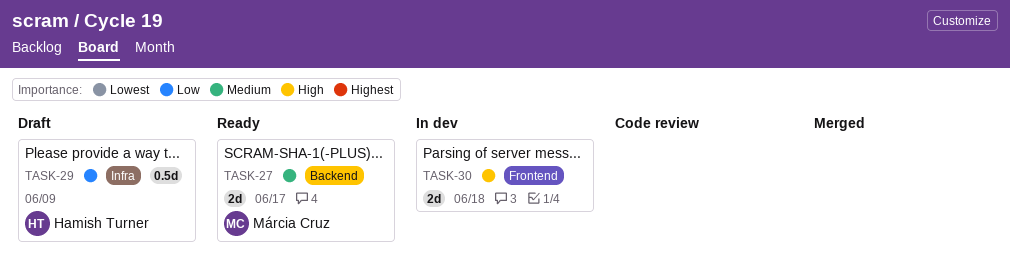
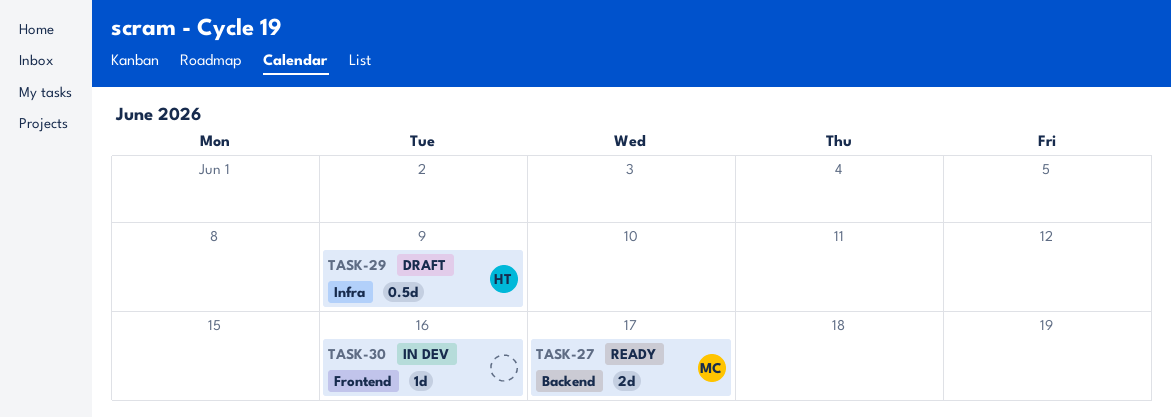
TASK-30, estimate: 2d -> 1d
TASK-30, due: Jun 18 -> Jun 16

